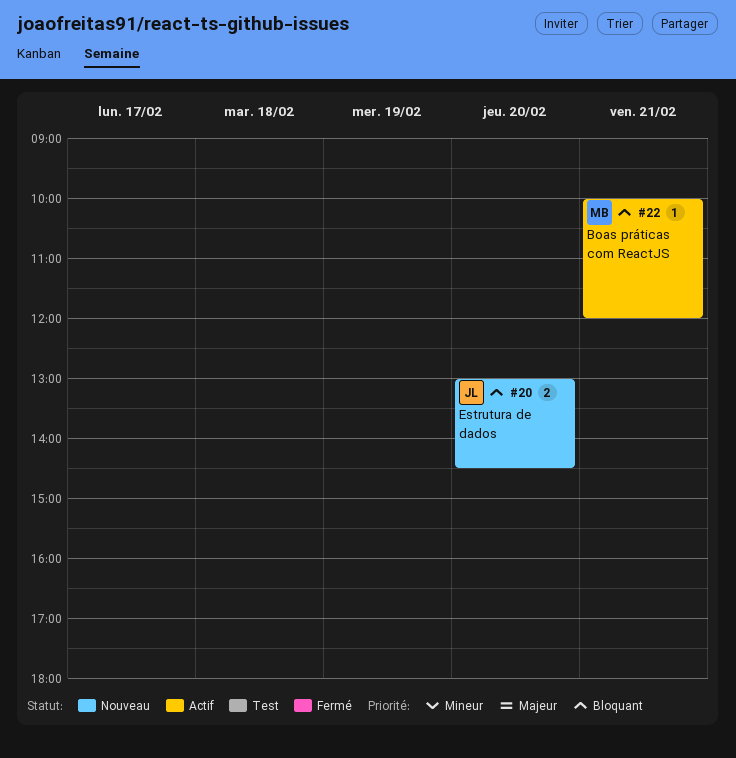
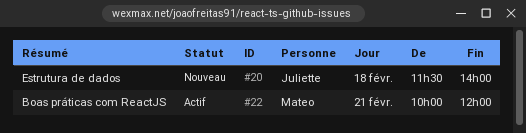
#20, day: Feb 20 -> Feb 18
#20, begins: 13:00 -> 11:30
#20, ends: 14:30 -> 14:00

